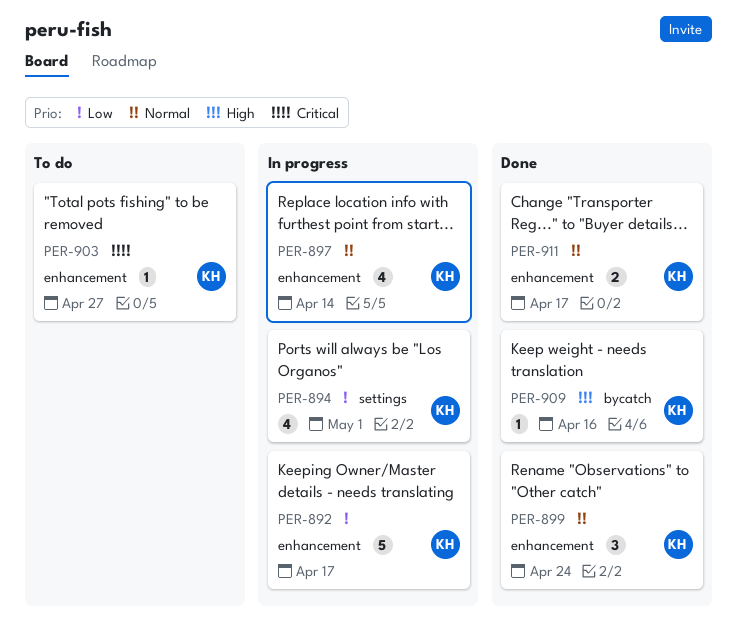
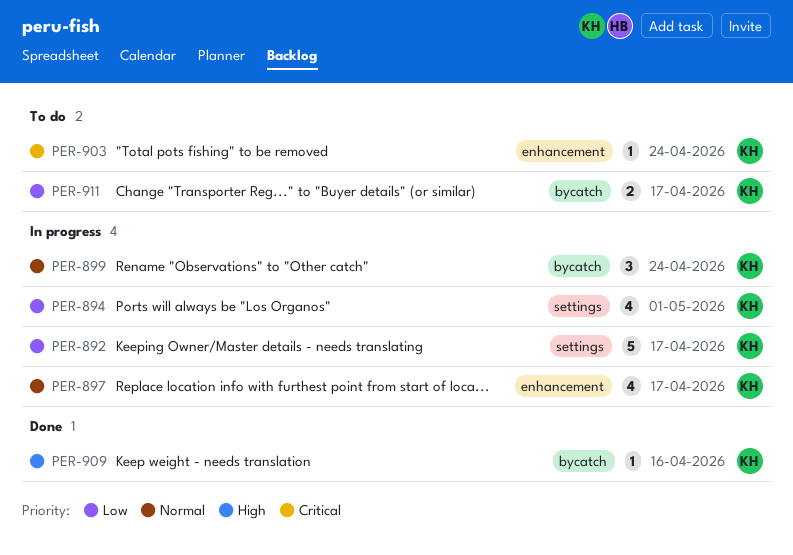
PER-892, label: enhancement -> settings
PER-897, due: Apr 14 -> Apr 17
PER-899, status: Done -> In progress
PER-899, label: enhancement -> bycatch
PER-903, due: Apr 27 -> Apr 24
PER-911, status: Done -> To do
PER-911, priority: Normal -> Low
PER-911, label: enhancement -> bycatch

